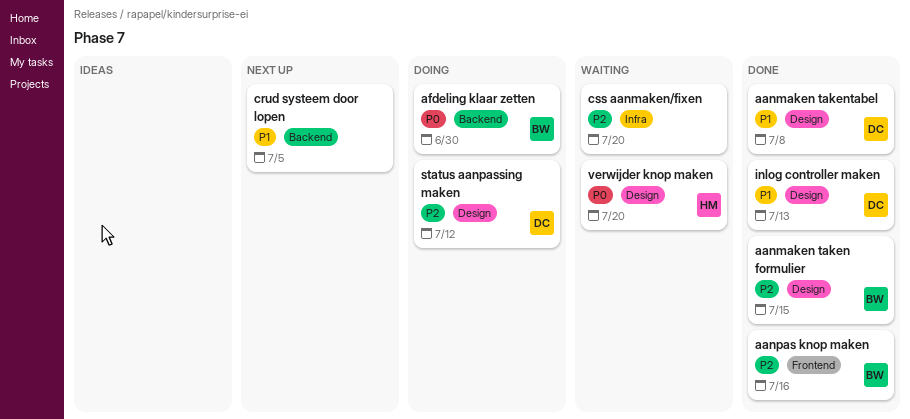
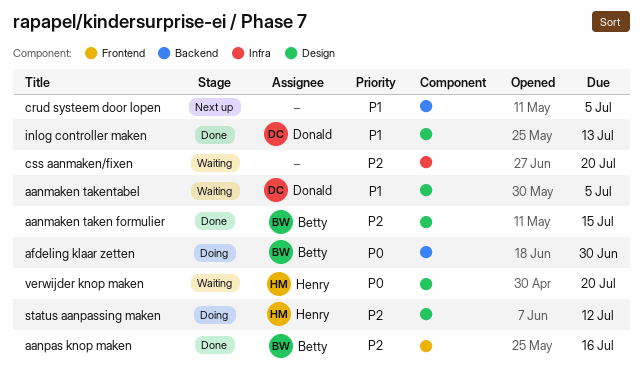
aanmaken takentabel, status: Done -> Waiting
aanmaken takentabel, due: Jul 8 -> Jul 5
status aanpassing maken, owner: Donald -> Henry

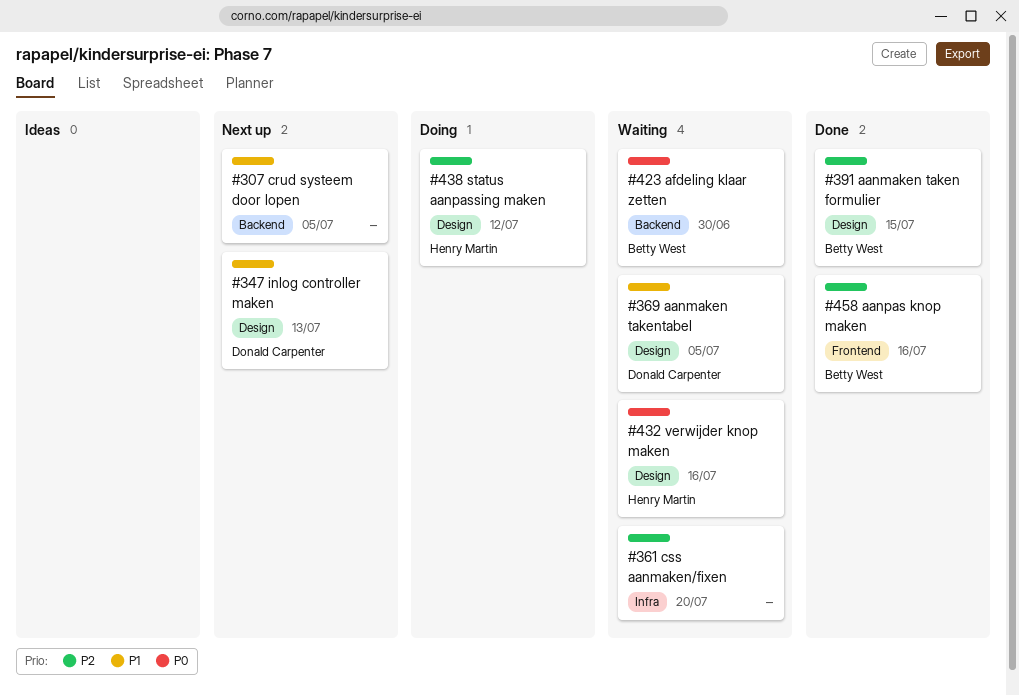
afdeling klaar zetten, status: Doing -> Waiting
inlog controller maken, status: Done -> Next up
verwijder knop maken, due: Jul 20 -> Jul 16

